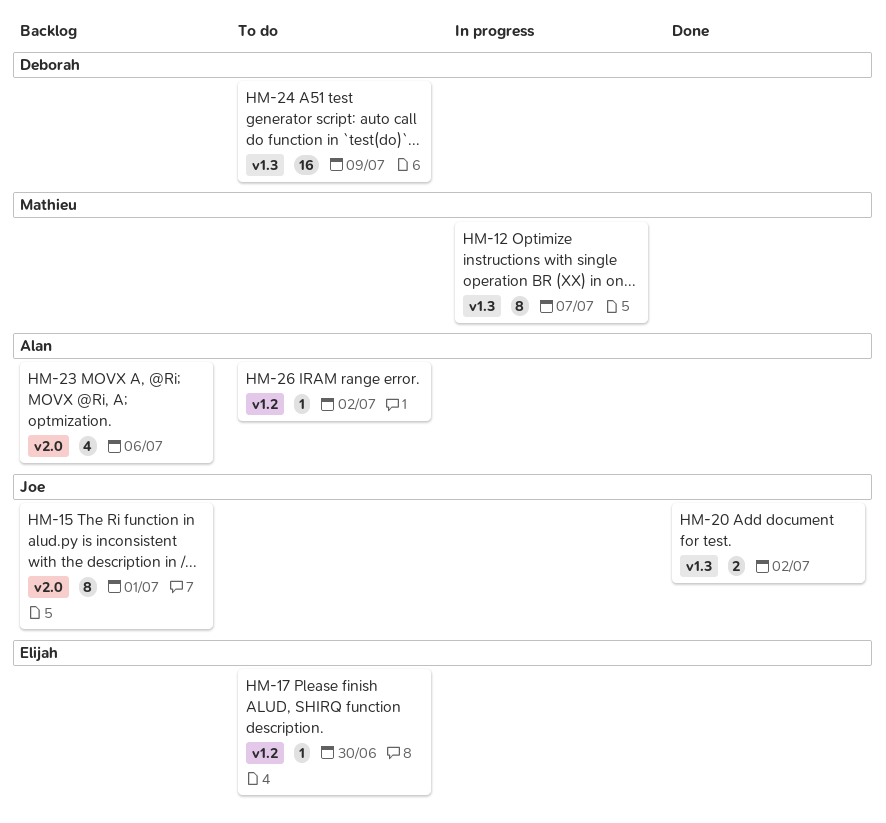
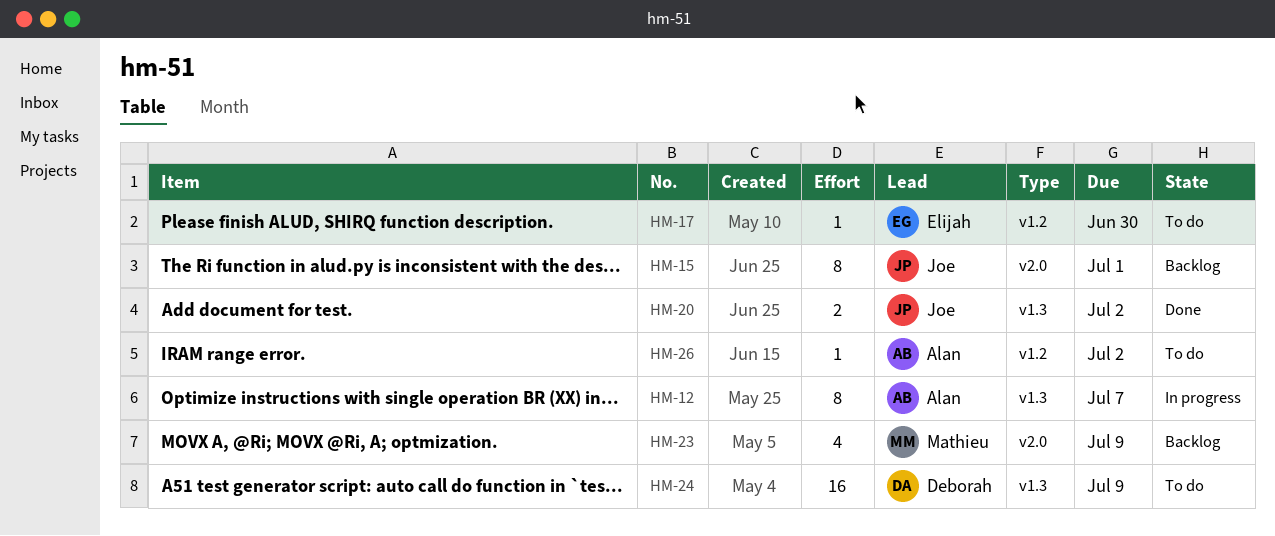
HM-12, owner: Mathieu -> Alan
HM-23, owner: Alan -> Mathieu
HM-23, due: Jul 6 -> Jul 9

